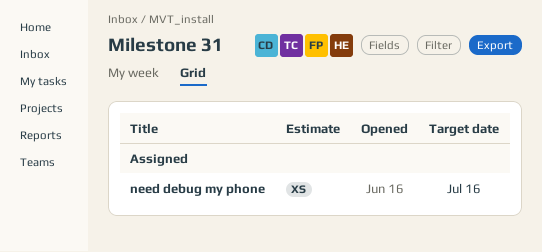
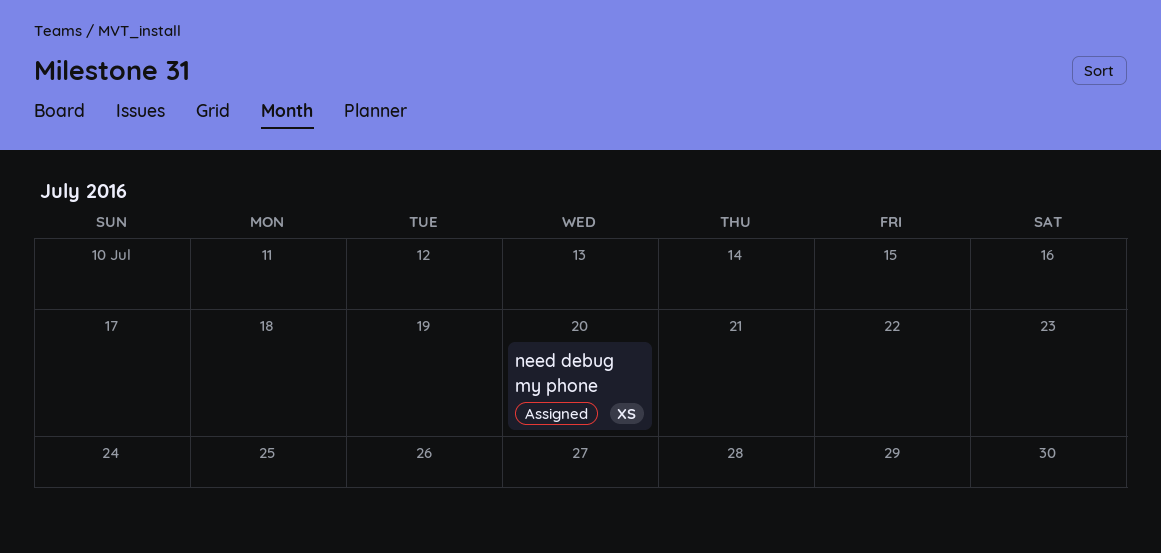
need debug my phone, due: Jul 16 -> Jul 20

